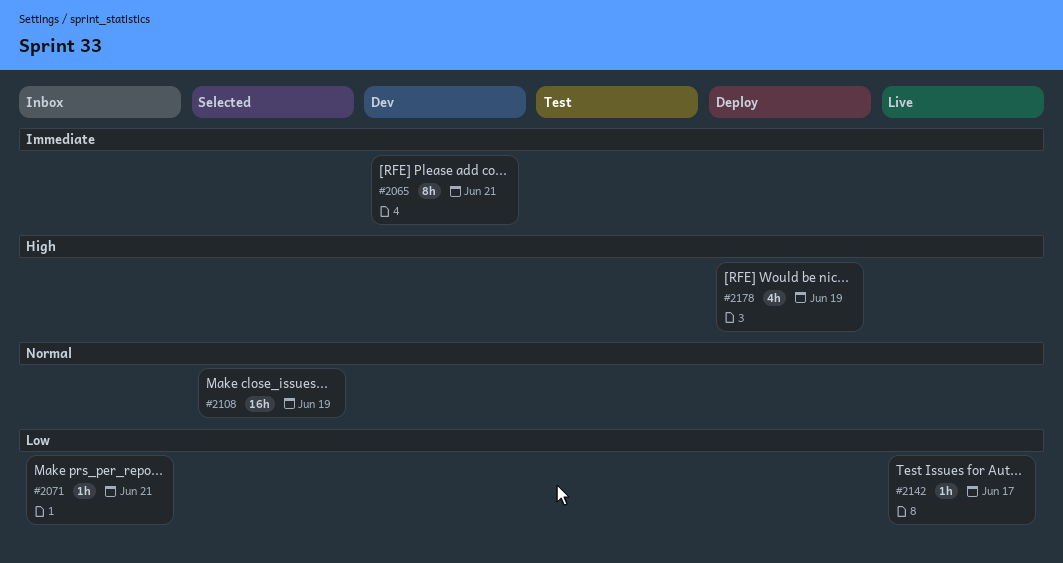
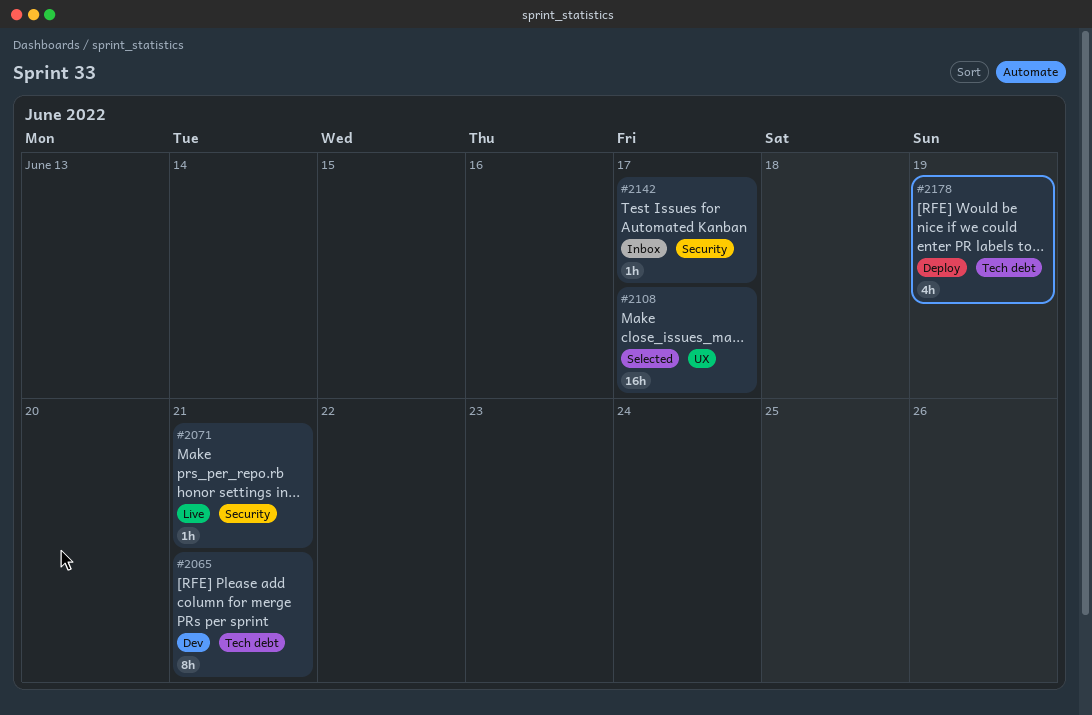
#2071, status: Inbox -> Live
#2108, due: Jun 19 -> Jun 17
#2142, status: Live -> Inbox

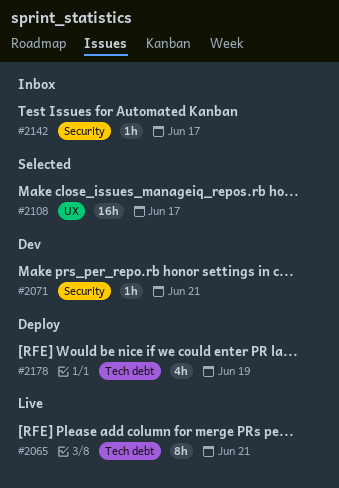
#2065, status: Dev -> Live
#2071, status: Live -> Dev

